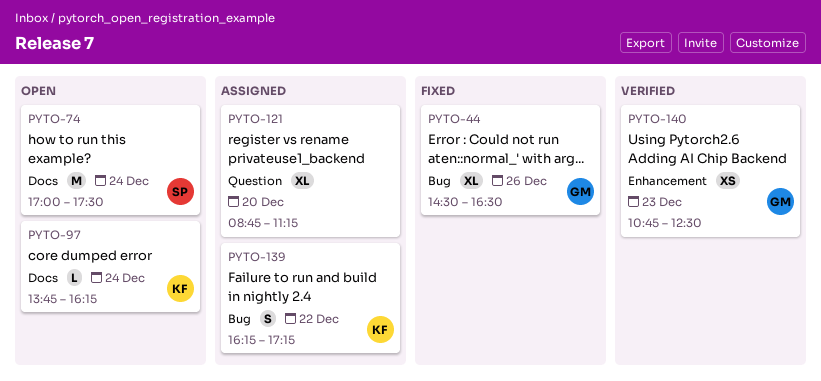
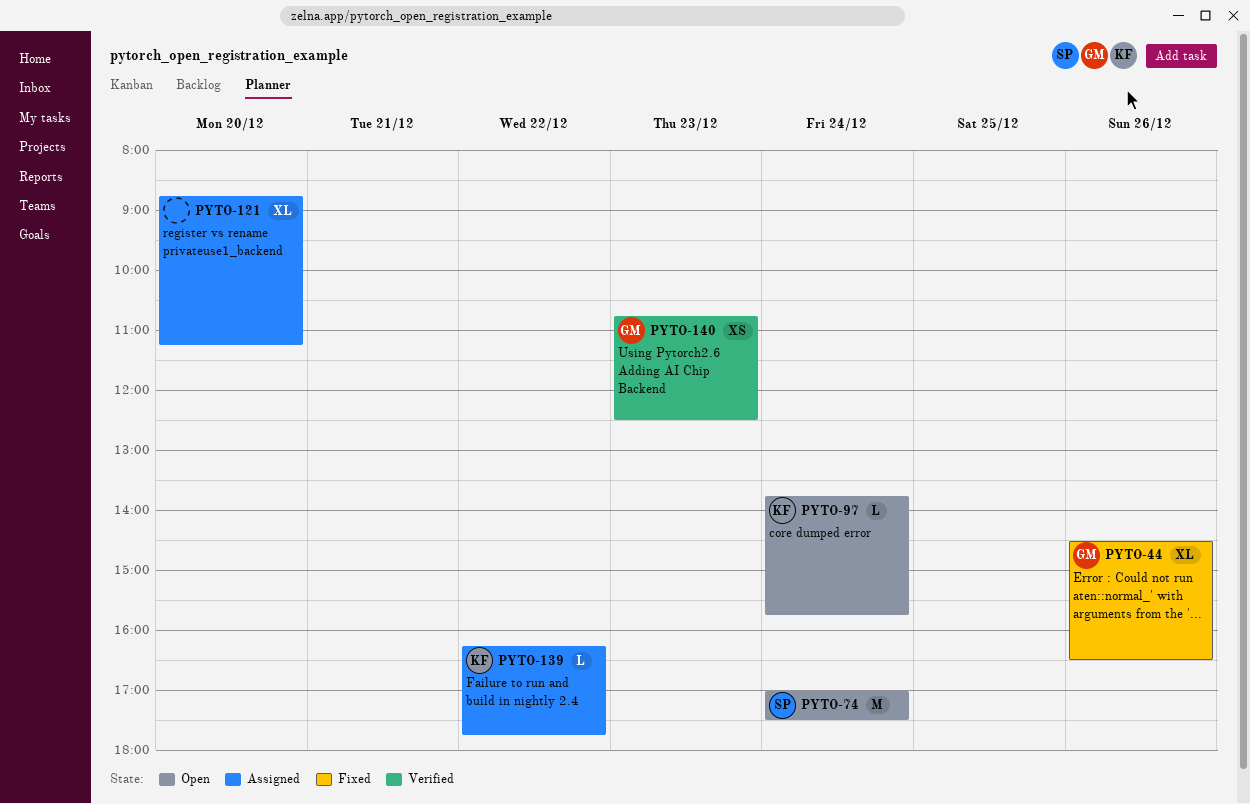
PYTO-97, ends: 16:15 -> 15:45
PYTO-139, estimate: S -> L
PYTO-139, ends: 17:15 -> 17:45

